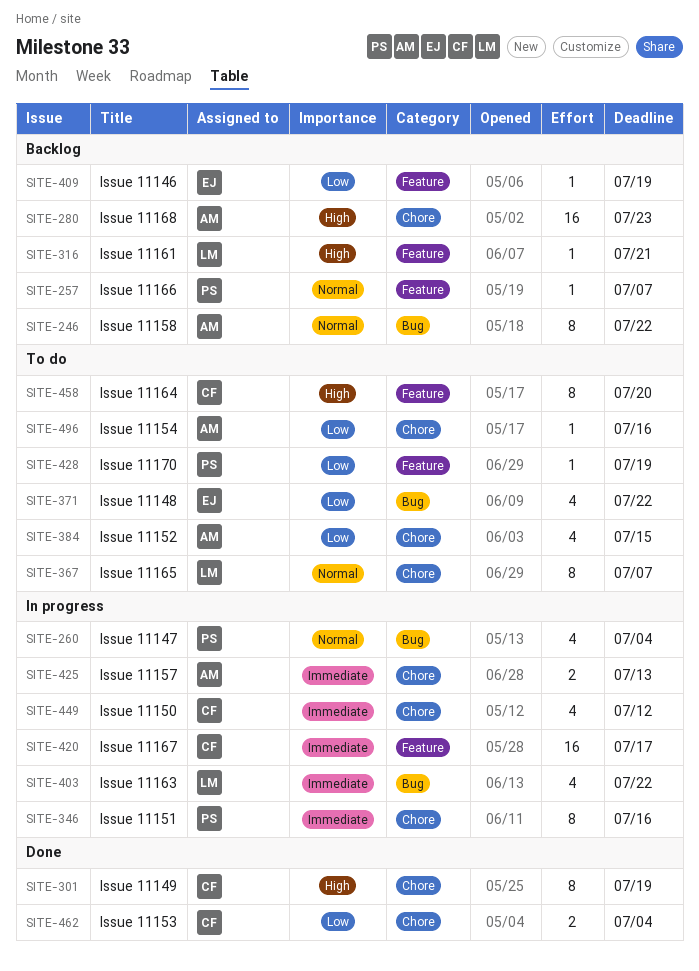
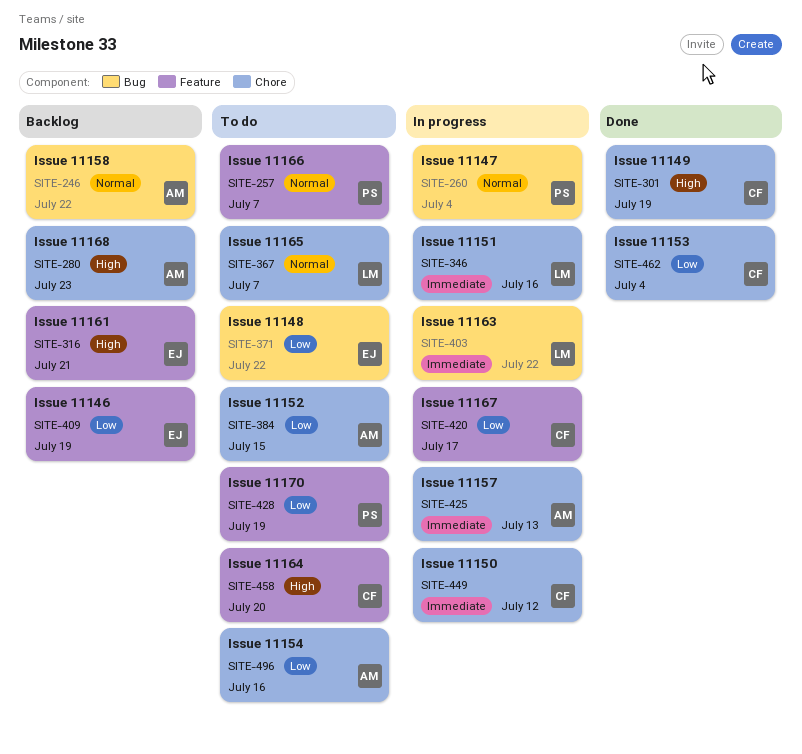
SITE-257, status: Backlog -> To do
SITE-316, owner: LM -> EJ
SITE-346, owner: PS -> LM
SITE-420, priority: Immediate -> Low

